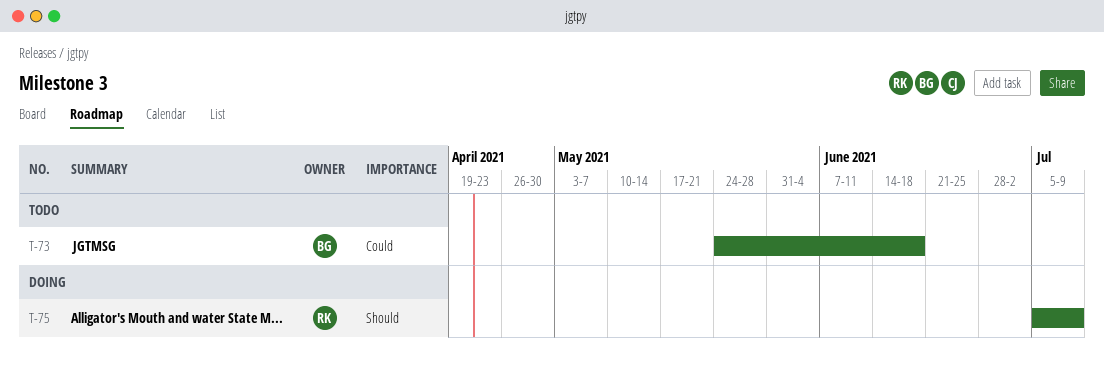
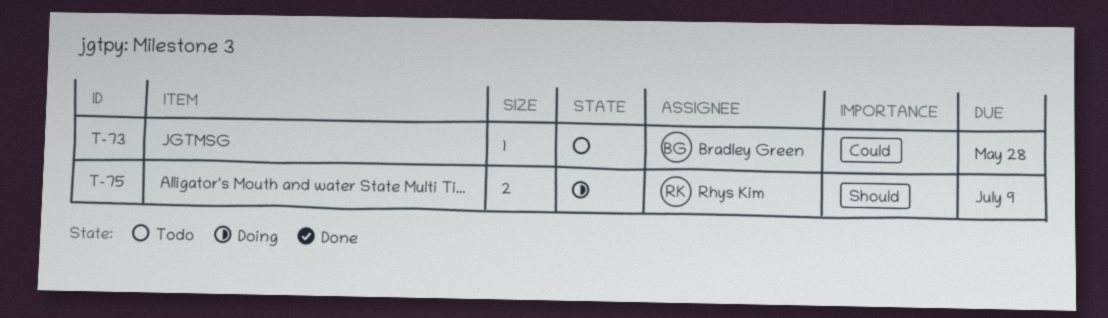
T-73, due: Jun 18 -> May 28

